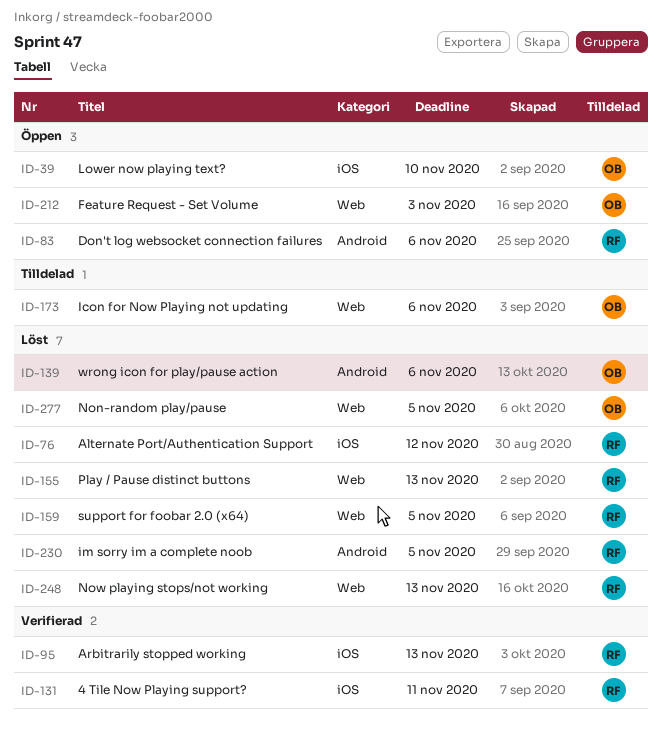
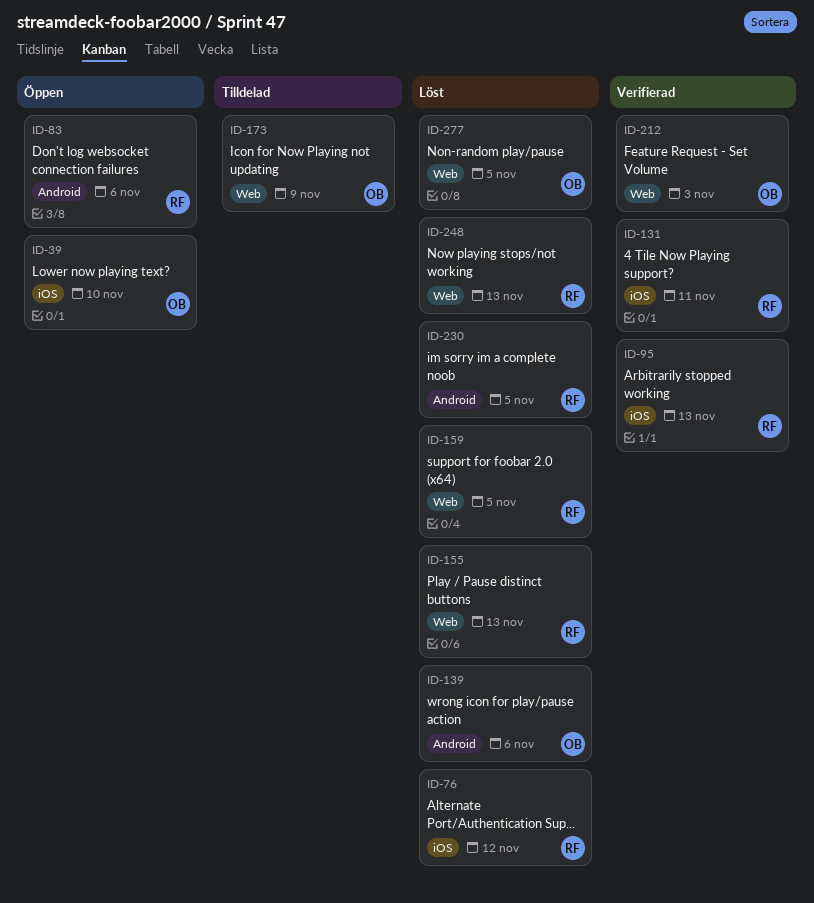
ID-173, due: Nov 6 -> Nov 9
ID-212, status: Öppen -> Verifierad

